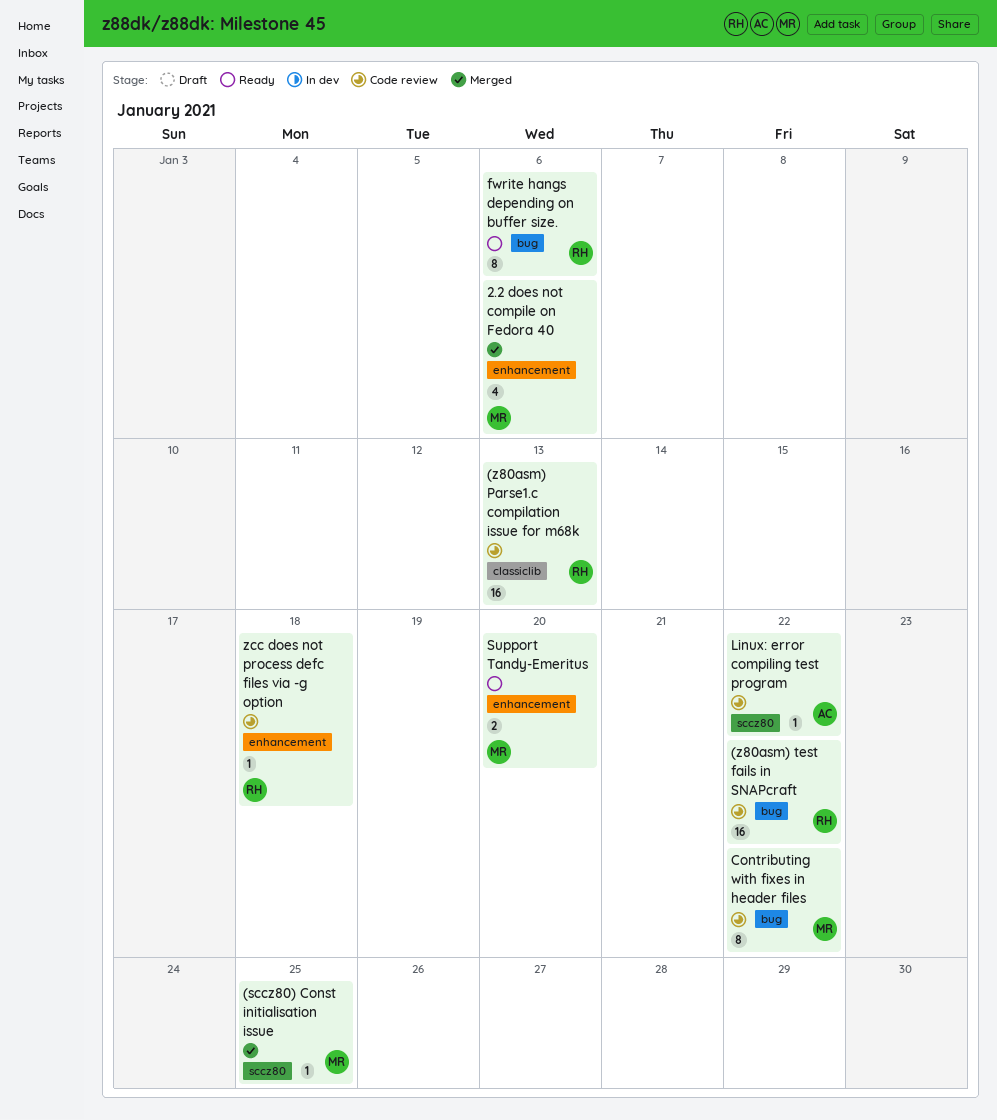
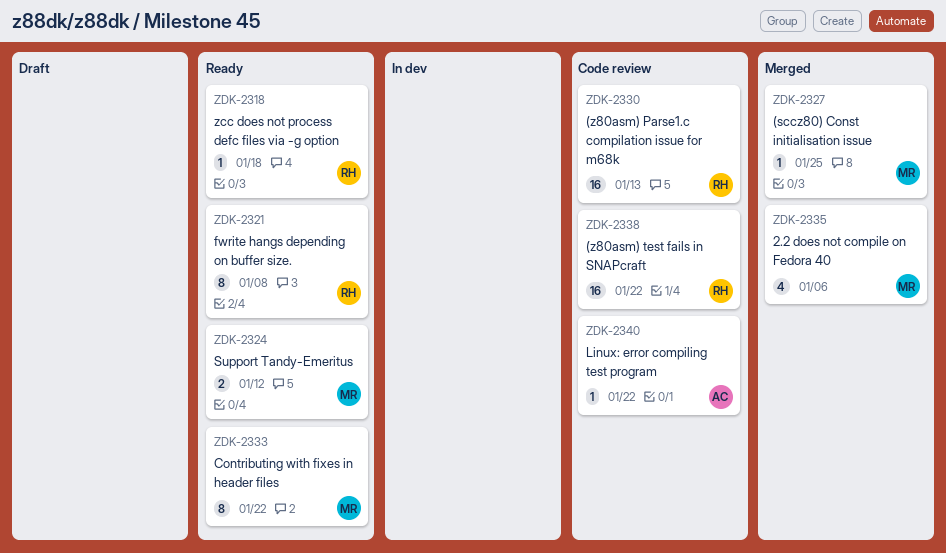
Contributing with fixes in header files, status: Code review -> Ready
fwrite hangs depending on buffer size., due: Jan 6 -> Jan 8
Support Tandy-Emeritus, due: Jan 20 -> Jan 12
zcc does not process defc files via -g option, status: Code review -> Ready

